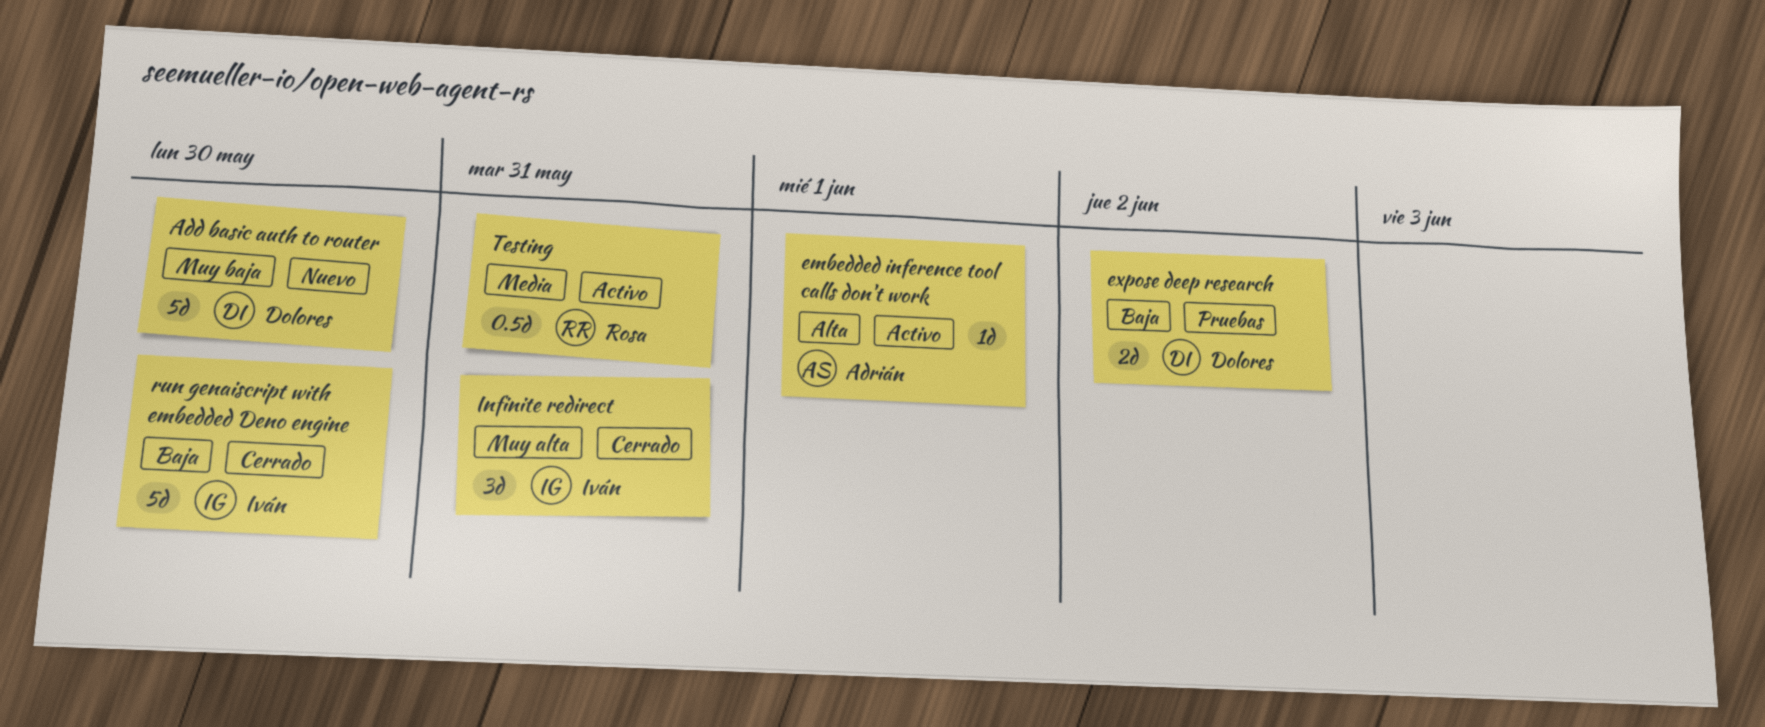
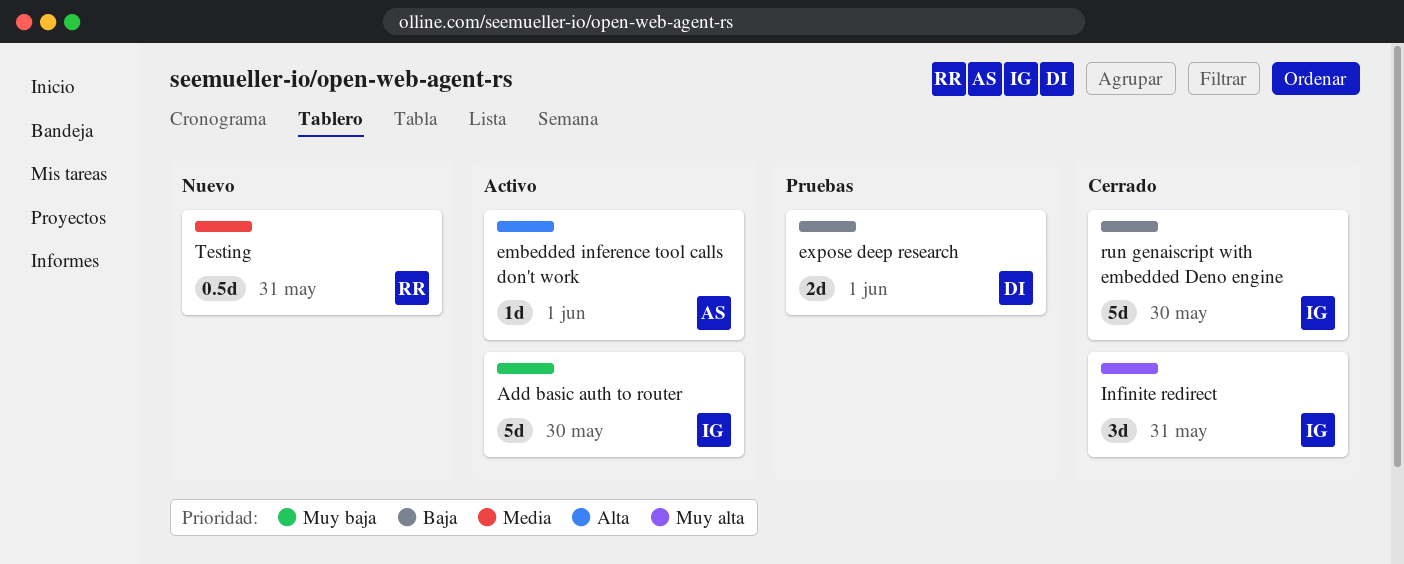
Add basic auth to router, status: Nuevo -> Activo
Add basic auth to router, owner: Dolores -> Iván
expose deep research, due: Jun 2 -> Jun 1
Testing, status: Activo -> Nuevo

